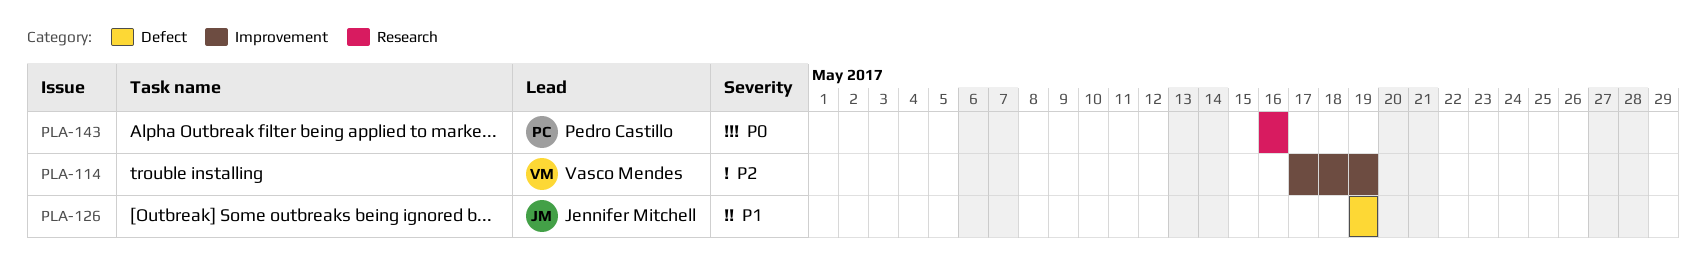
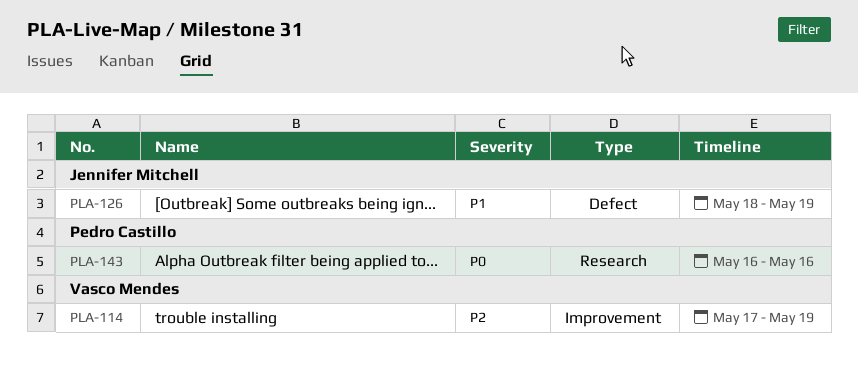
PLA-126, start: May 19 -> May 18

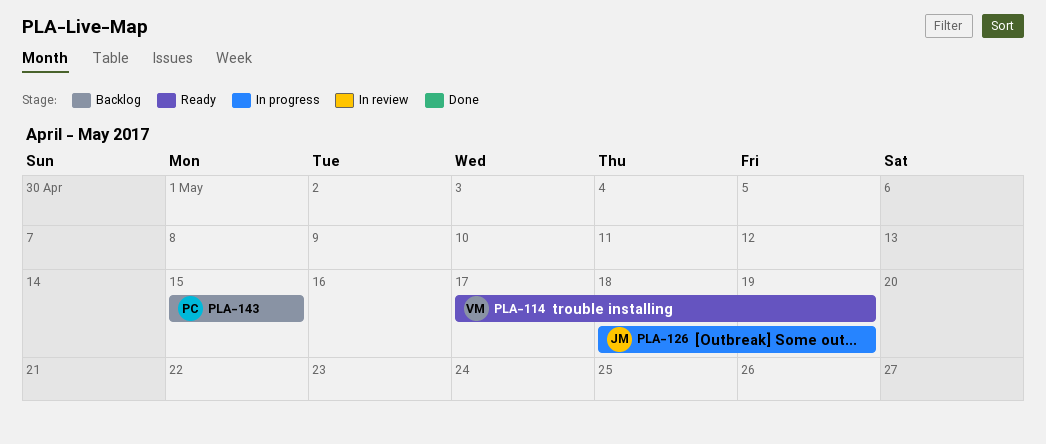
PLA-143, start: May 16 -> May 15
PLA-143, due: May 16 -> May 15

